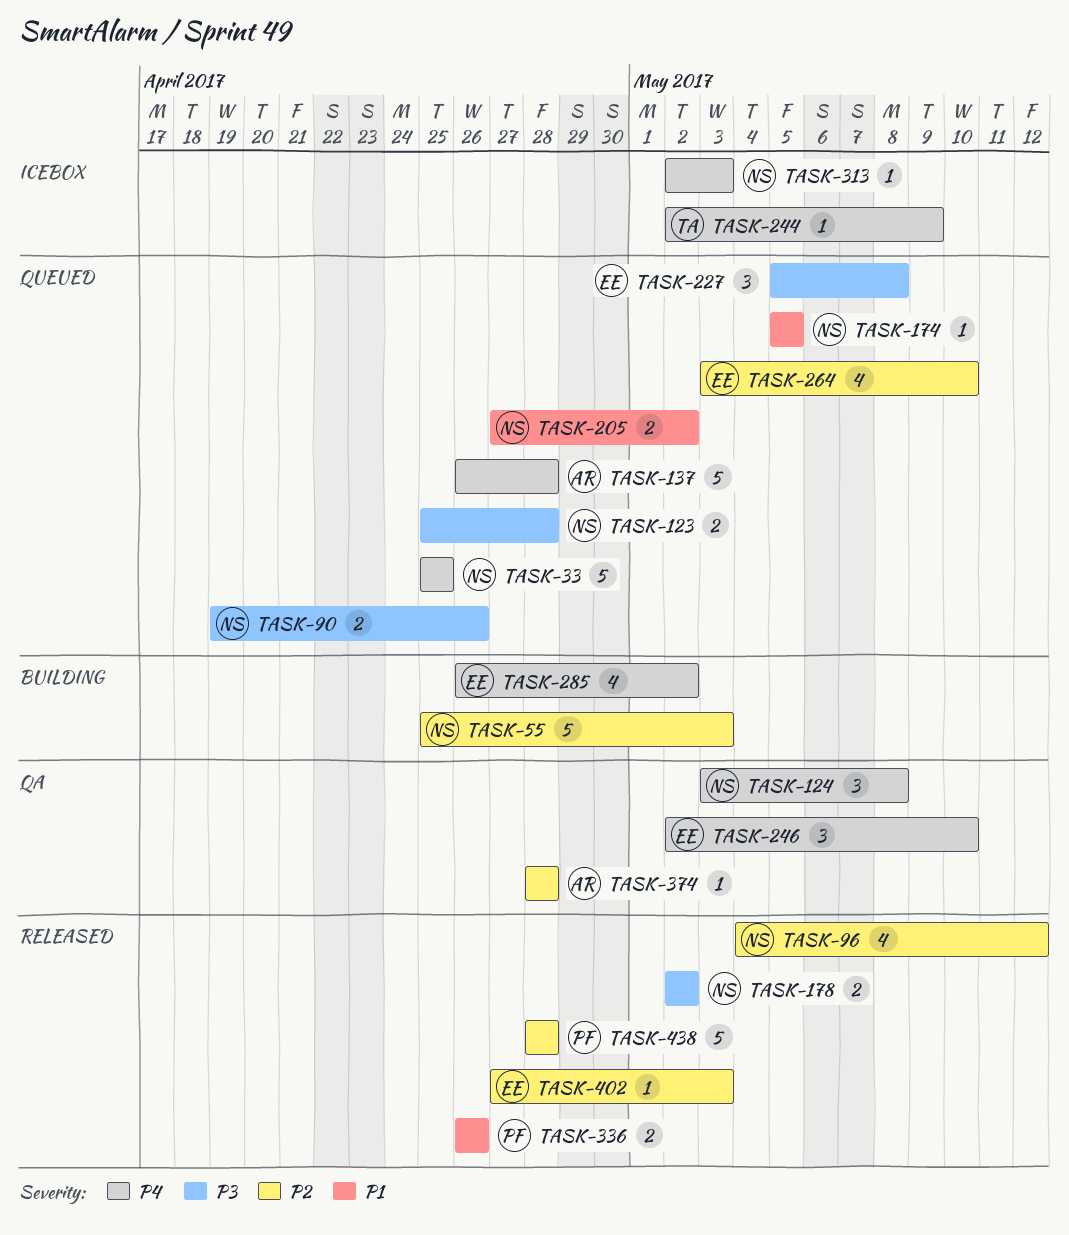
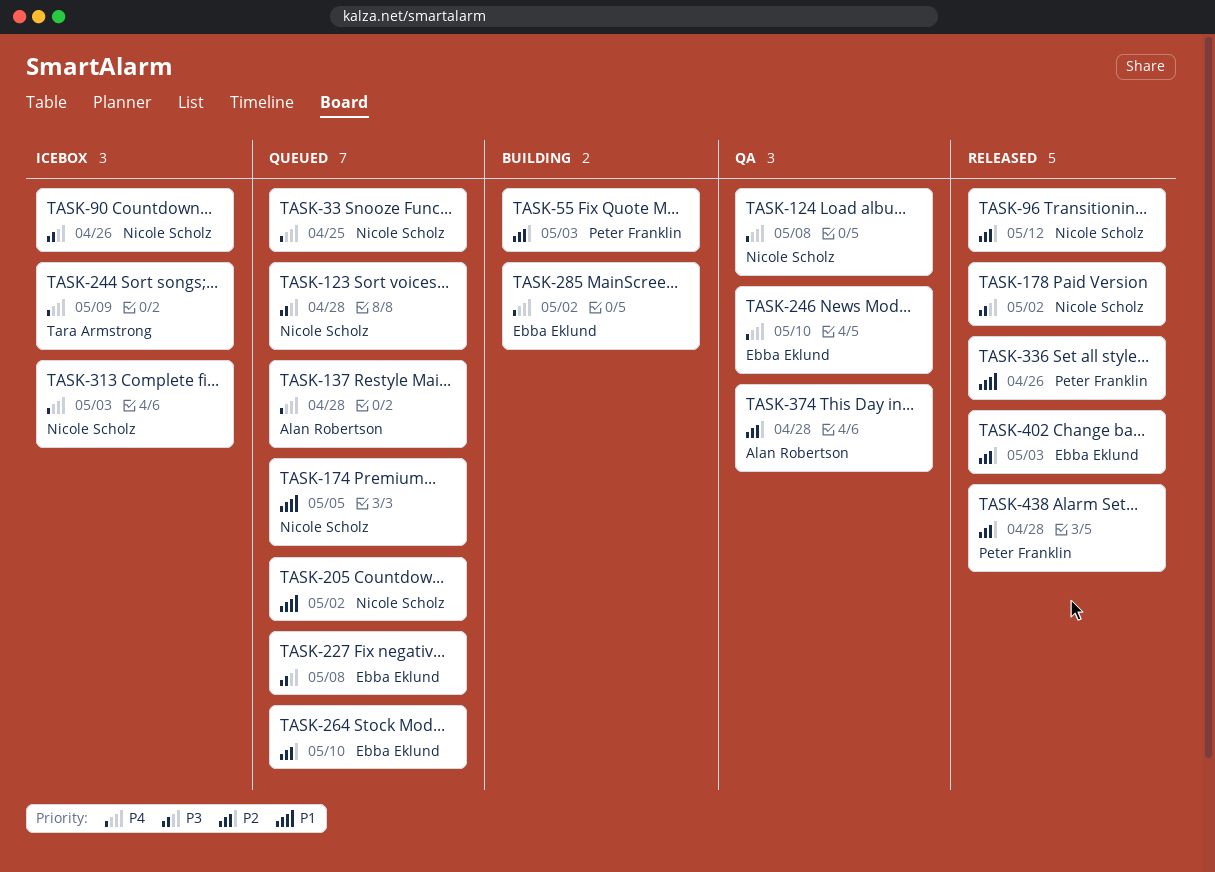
TASK-55, owner: Nicole Scholz -> Peter Franklin
TASK-90, status: Queued -> Icebox

